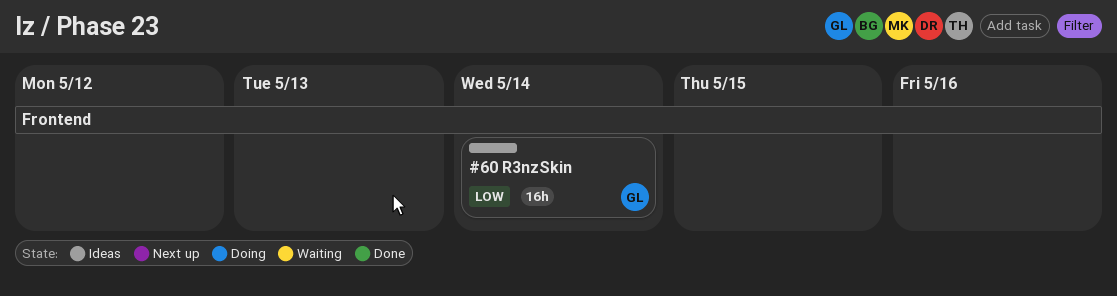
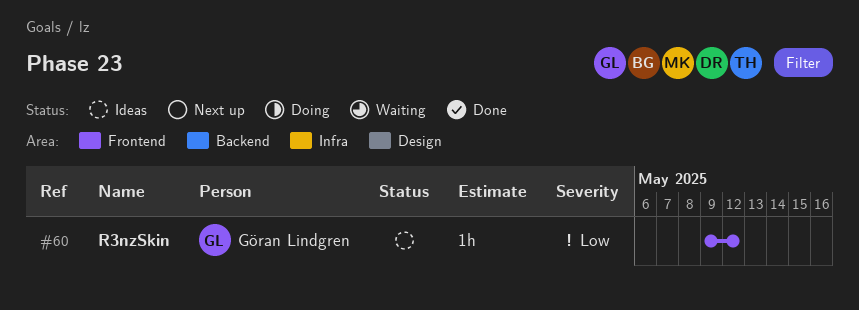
#60, estimate: 16h -> 1h
#60, due: May 14 -> May 12

